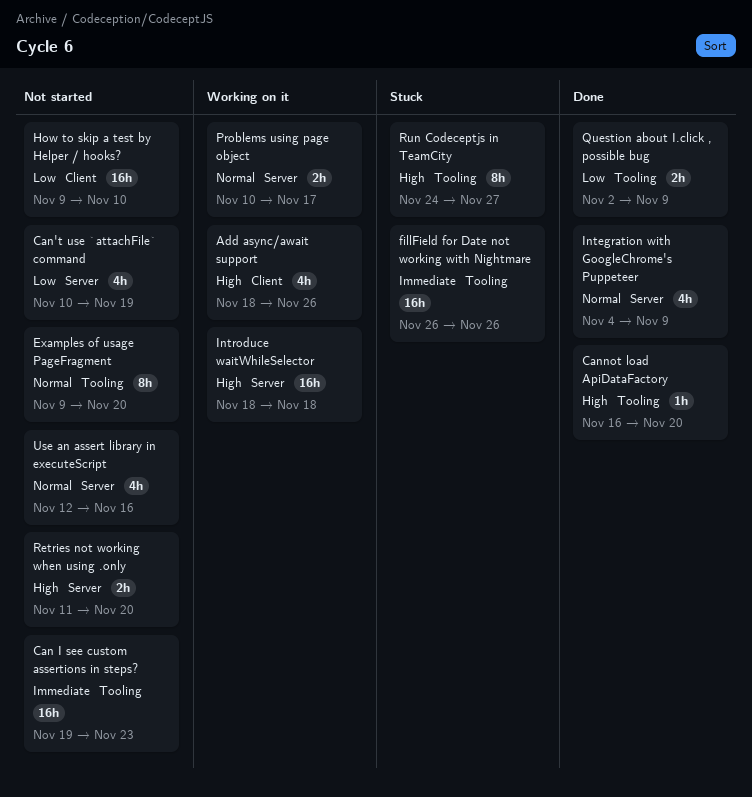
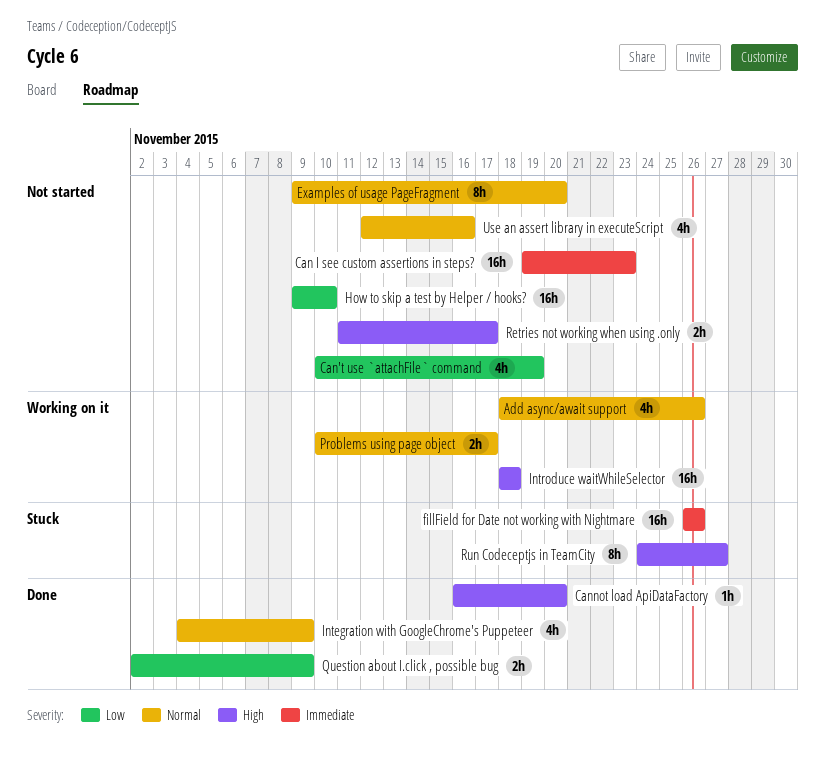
Add async/await support, priority: High -> Normal
Retries not working when using .only, due: Nov 20 -> Nov 17

